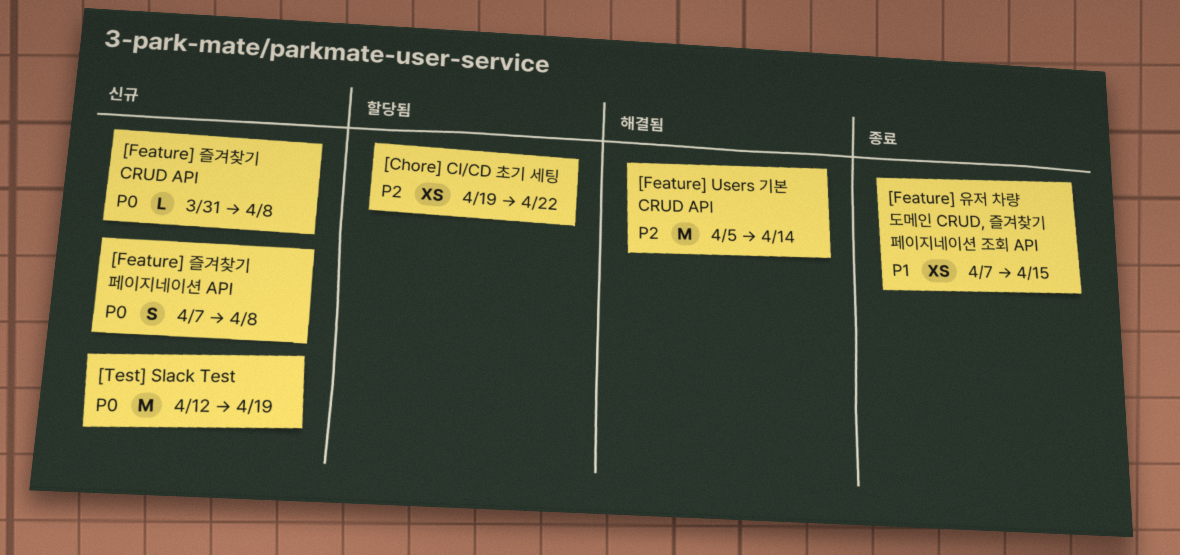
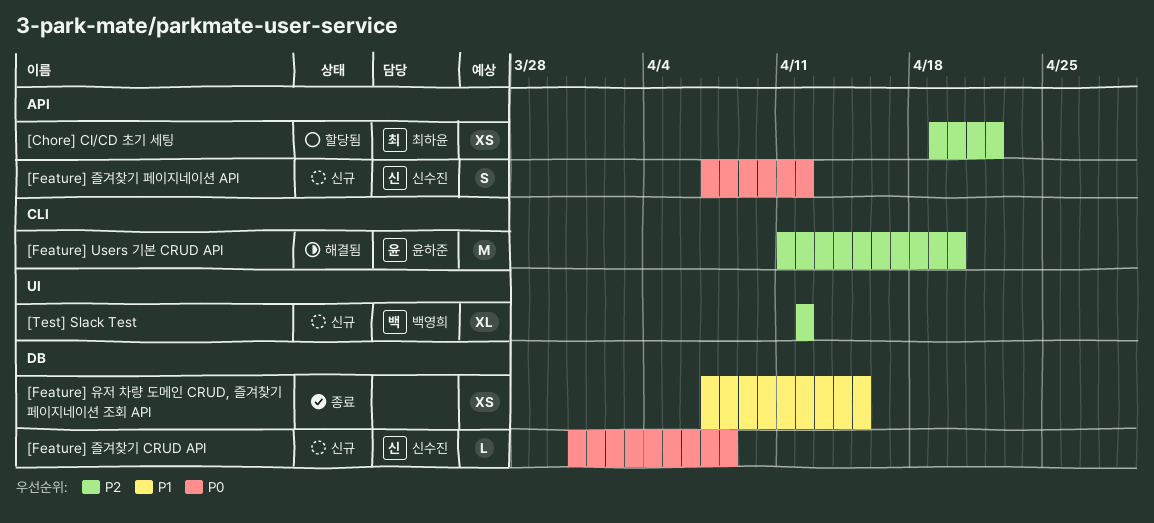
[Feature] Users 기본 CRUD API, start: Apr 5 -> Apr 11
[Feature] Users 기본 CRUD API, due: Apr 14 -> Apr 20
[Feature] 즐겨찾기 페이지네이션 API, due: Apr 8 -> Apr 12
[Test] Slack Test, priority: P0 -> P2
[Test] Slack Test, estimate: M -> XL
[Test] Slack Test, due: Apr 19 -> Apr 12

